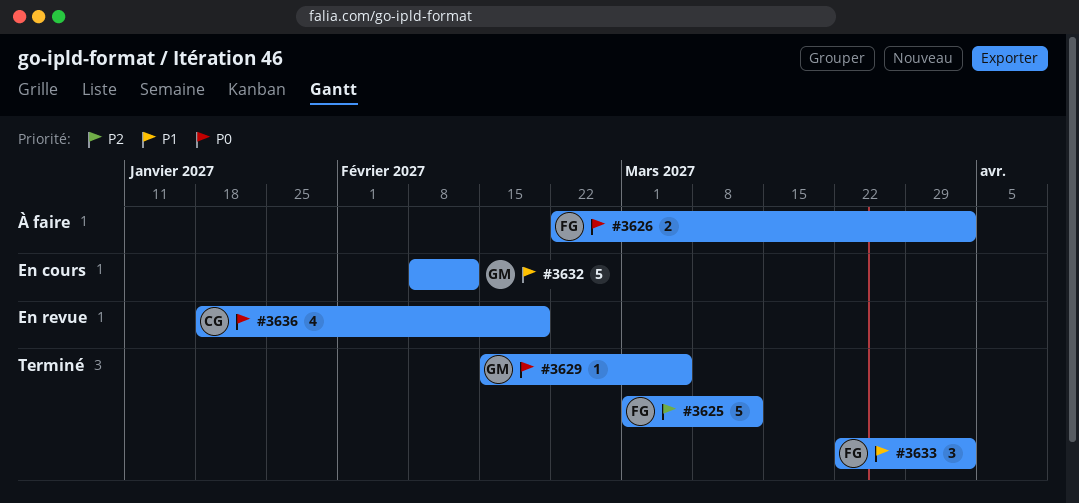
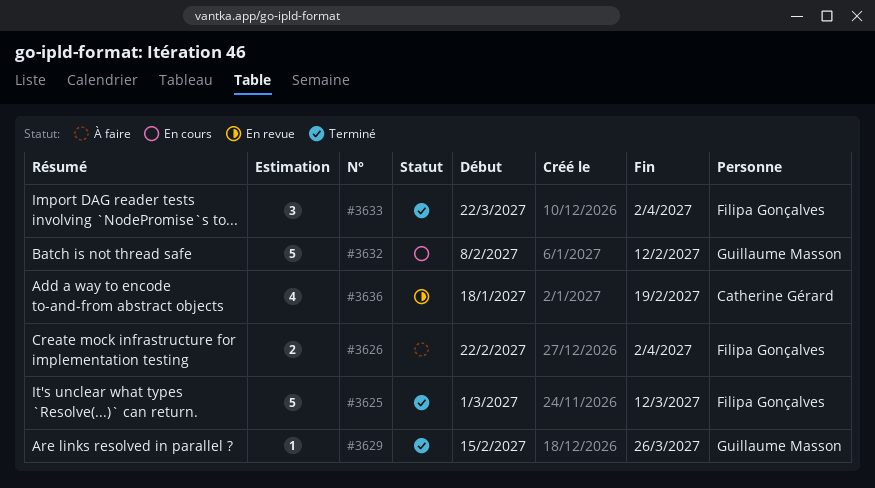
#3629, due: Mar 5 -> Mar 26

